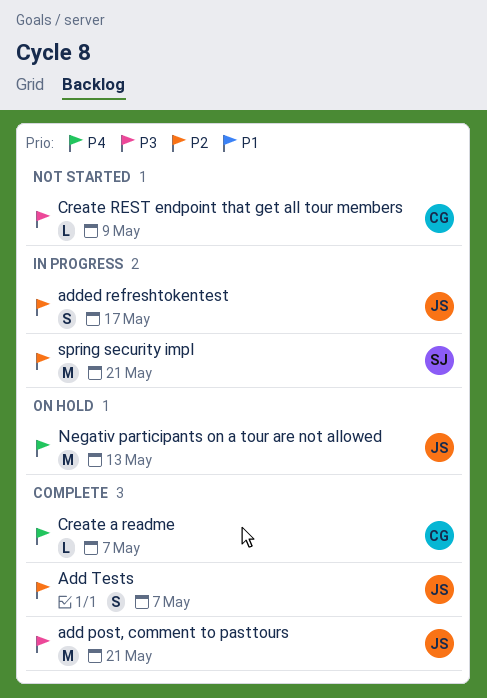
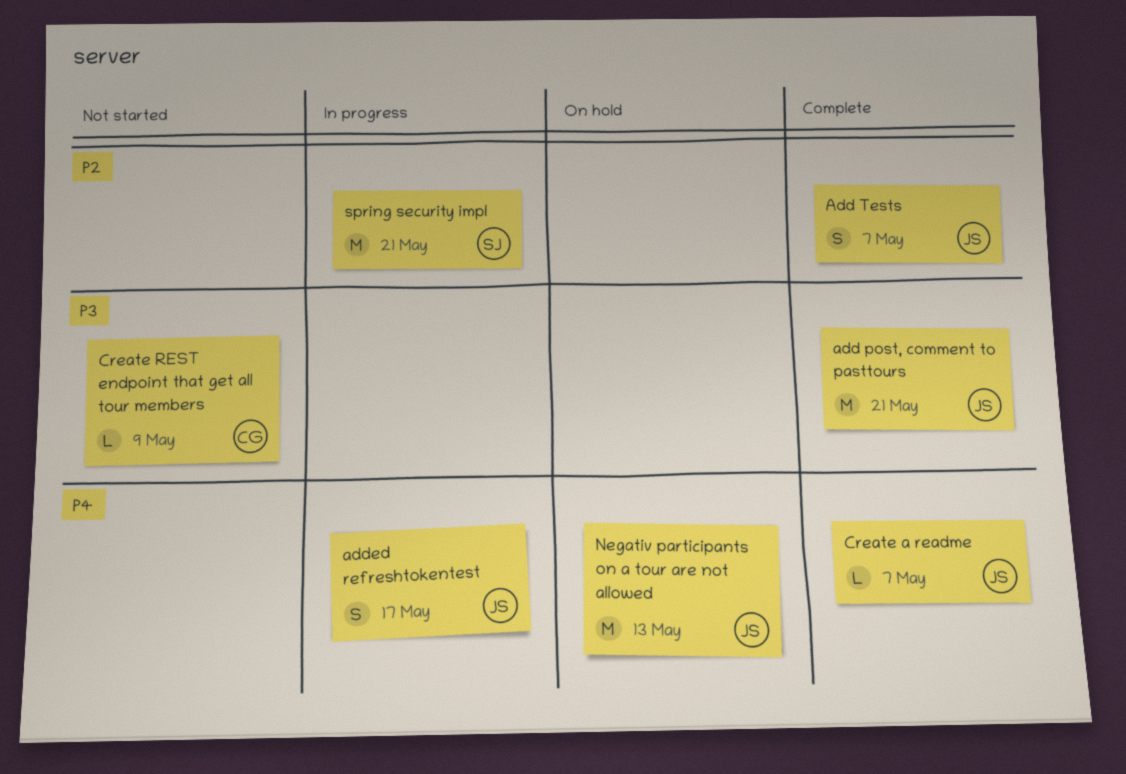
added refreshtokentest, priority: P2 -> P4
Create a readme, owner: CG -> JS

